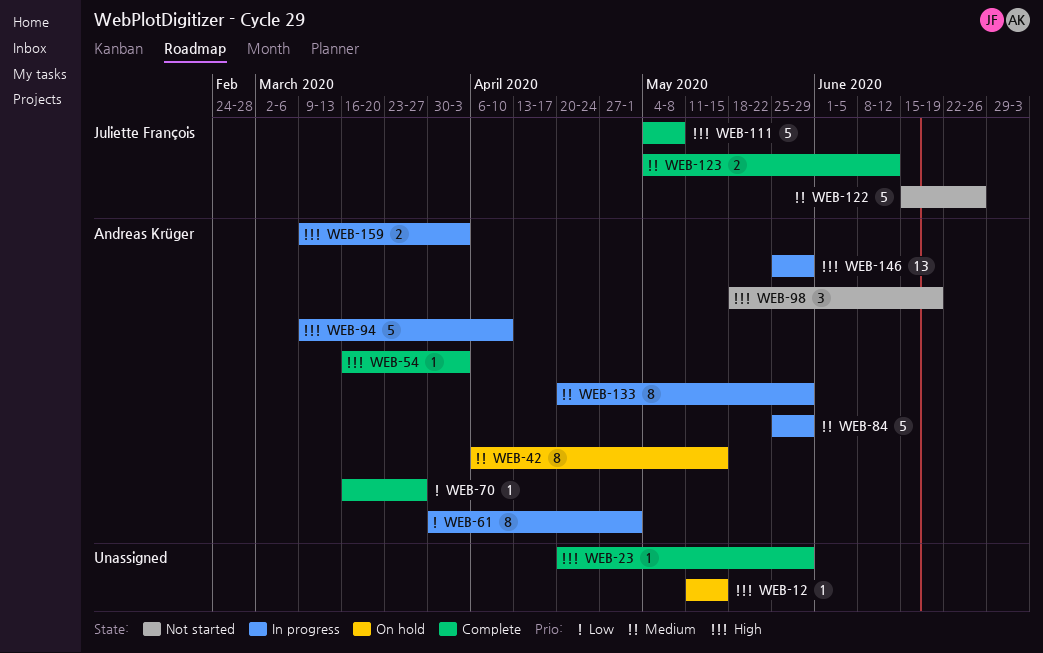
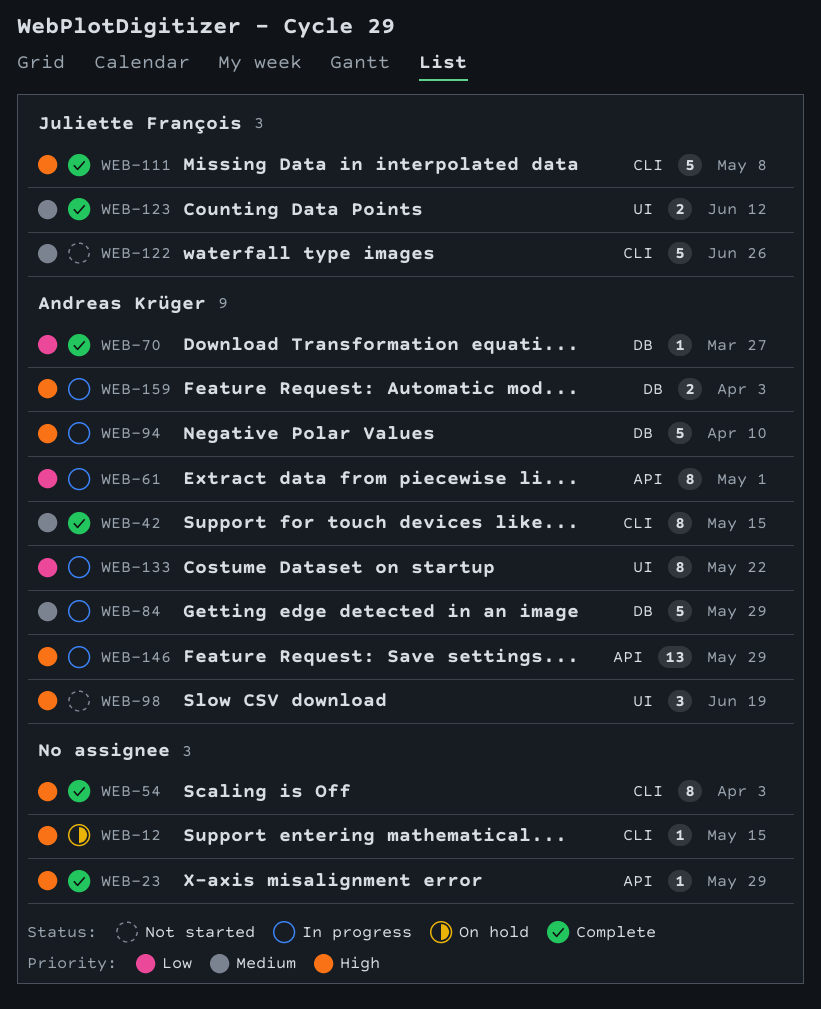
WEB-42, status: On hold -> Complete
WEB-54, owner: Andreas Krüger -> none
WEB-54, estimate: 1 -> 8
WEB-133, priority: Medium -> Low
WEB-133, due: May 29 -> May 22

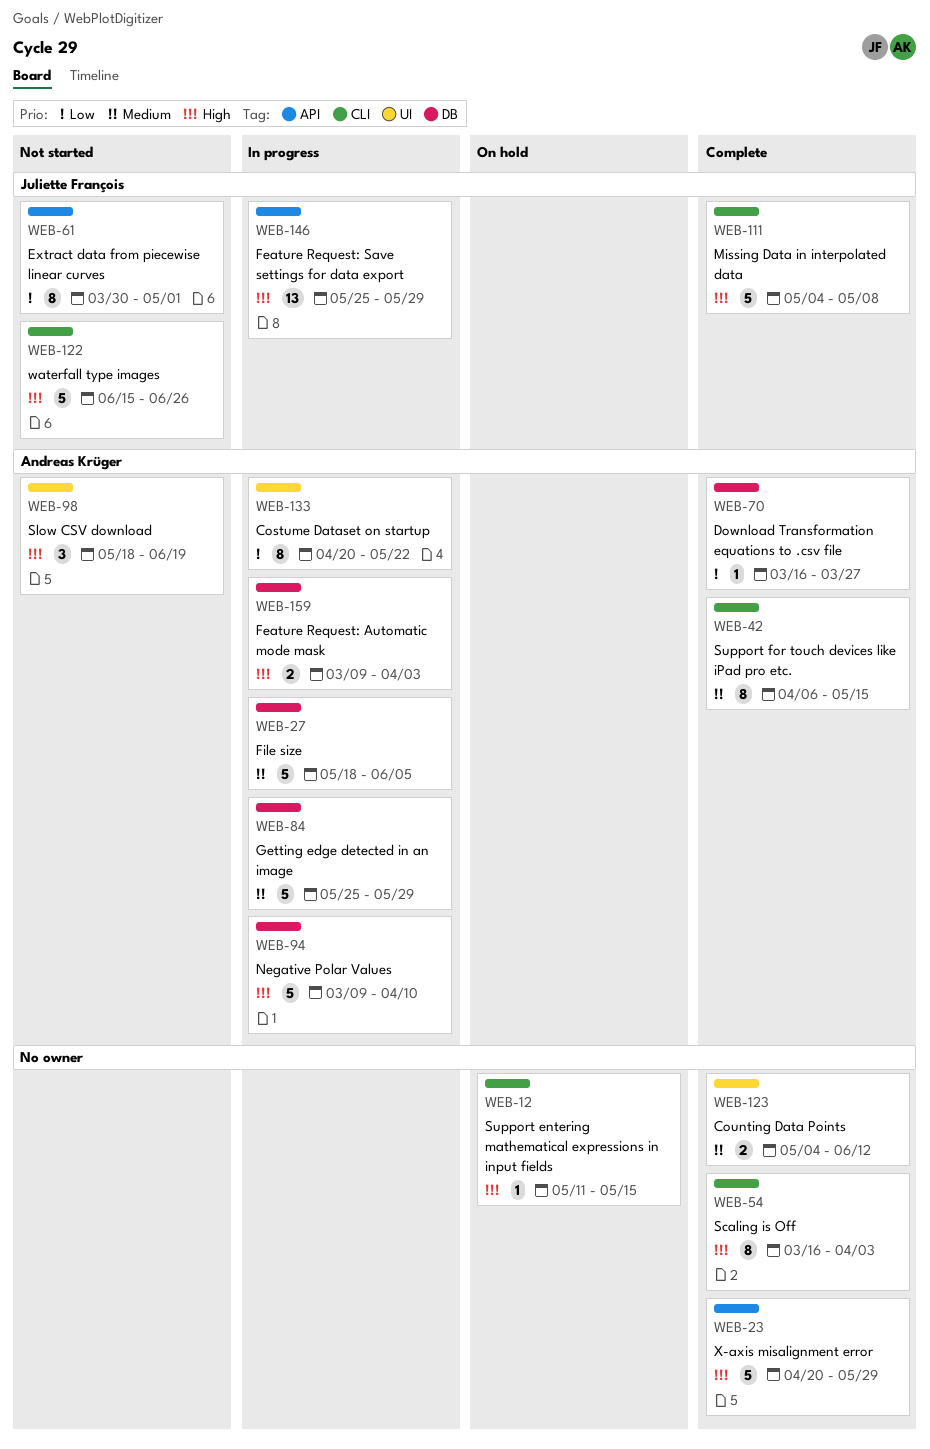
WEB-23, estimate: 1 -> 5
WEB-27: none -> present
WEB-61, status: In progress -> Not started
WEB-61, owner: Andreas Krüger -> Juliette François
WEB-122, priority: Medium -> High
WEB-123, owner: Juliette François -> none
WEB-146, owner: Andreas Krüger -> Juliette François

